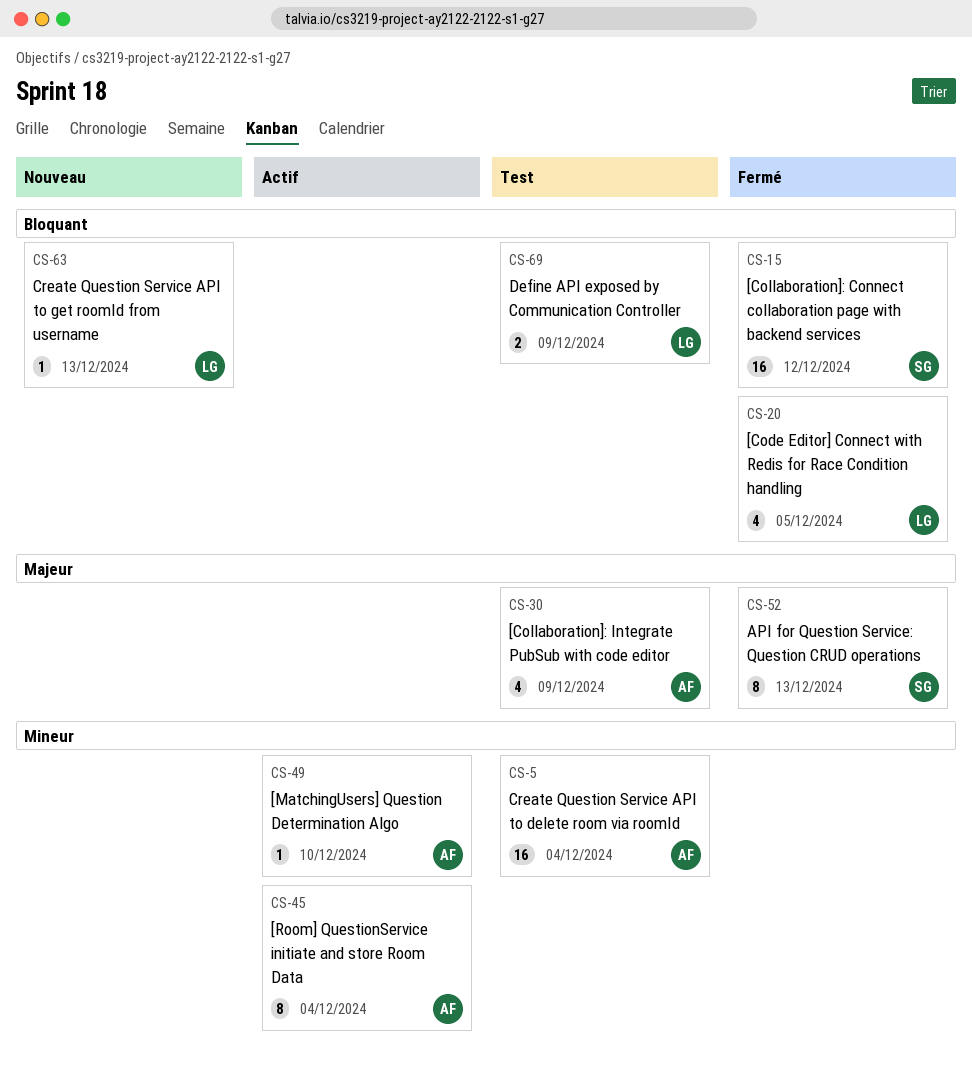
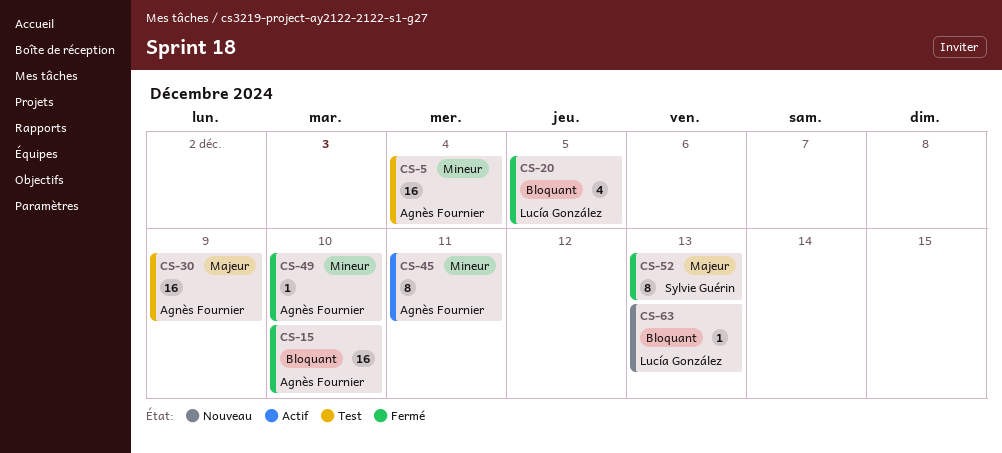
CS-15, owner: Sylvie Guérin -> Agnès Fournier
CS-15, due: Dec 12 -> Dec 10
CS-30, estimate: 4 -> 16
CS-45, due: Dec 4 -> Dec 11
CS-49, status: Actif -> Fermé
CS-69: present -> none

